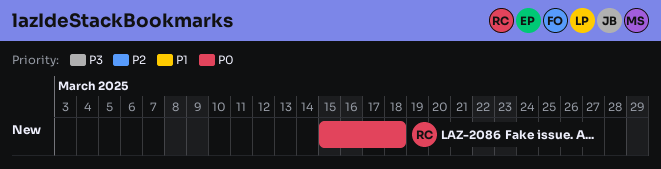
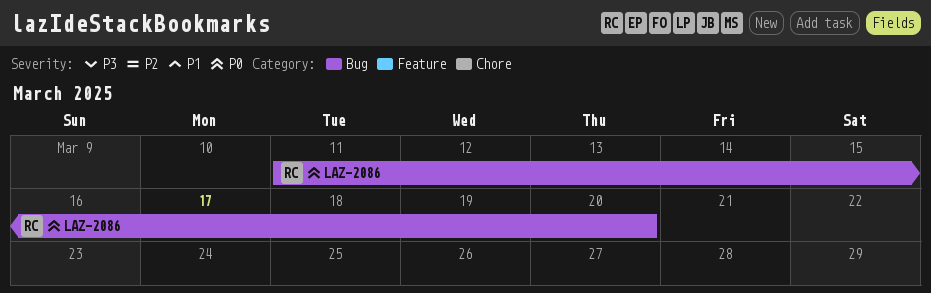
LAZ-2086, start: Mar 15 -> Mar 11
LAZ-2086, due: Mar 18 -> Mar 20

